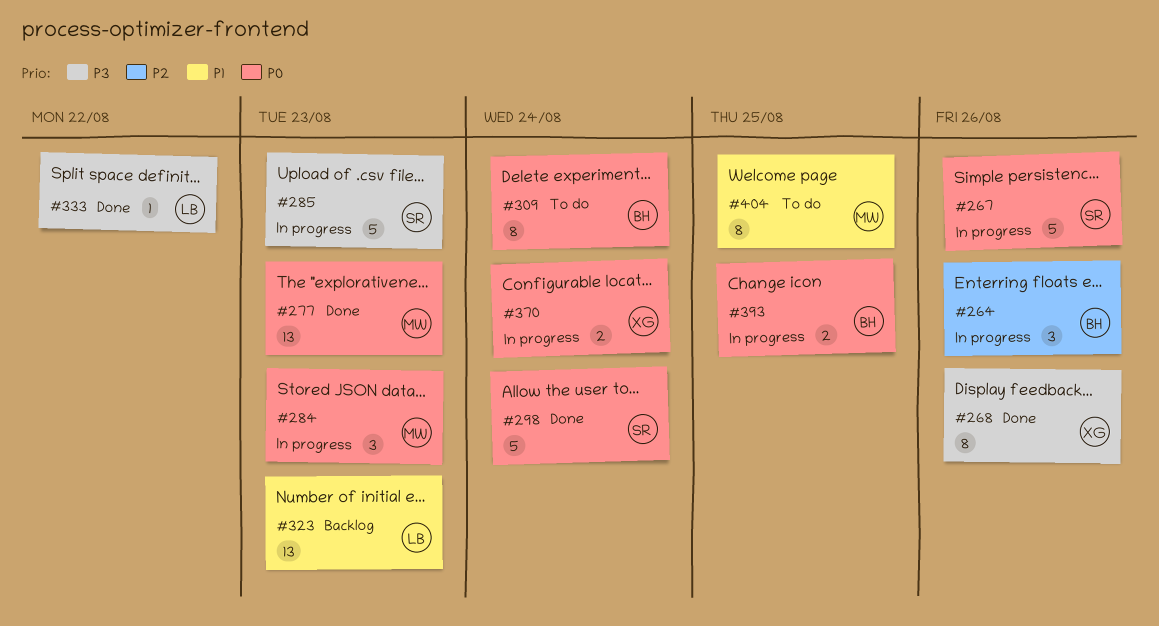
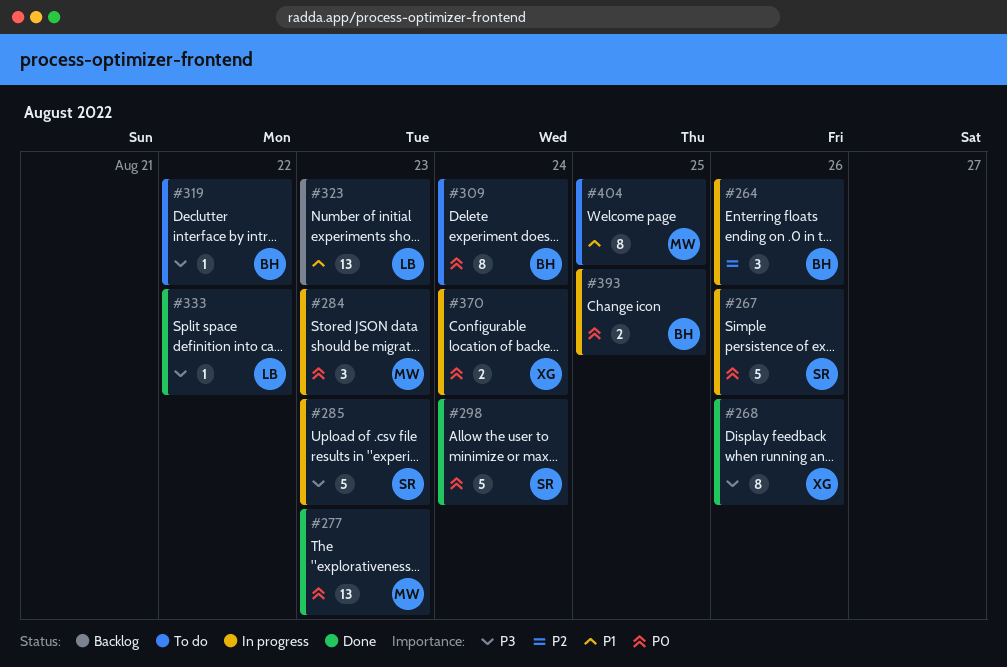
#319: none -> present

